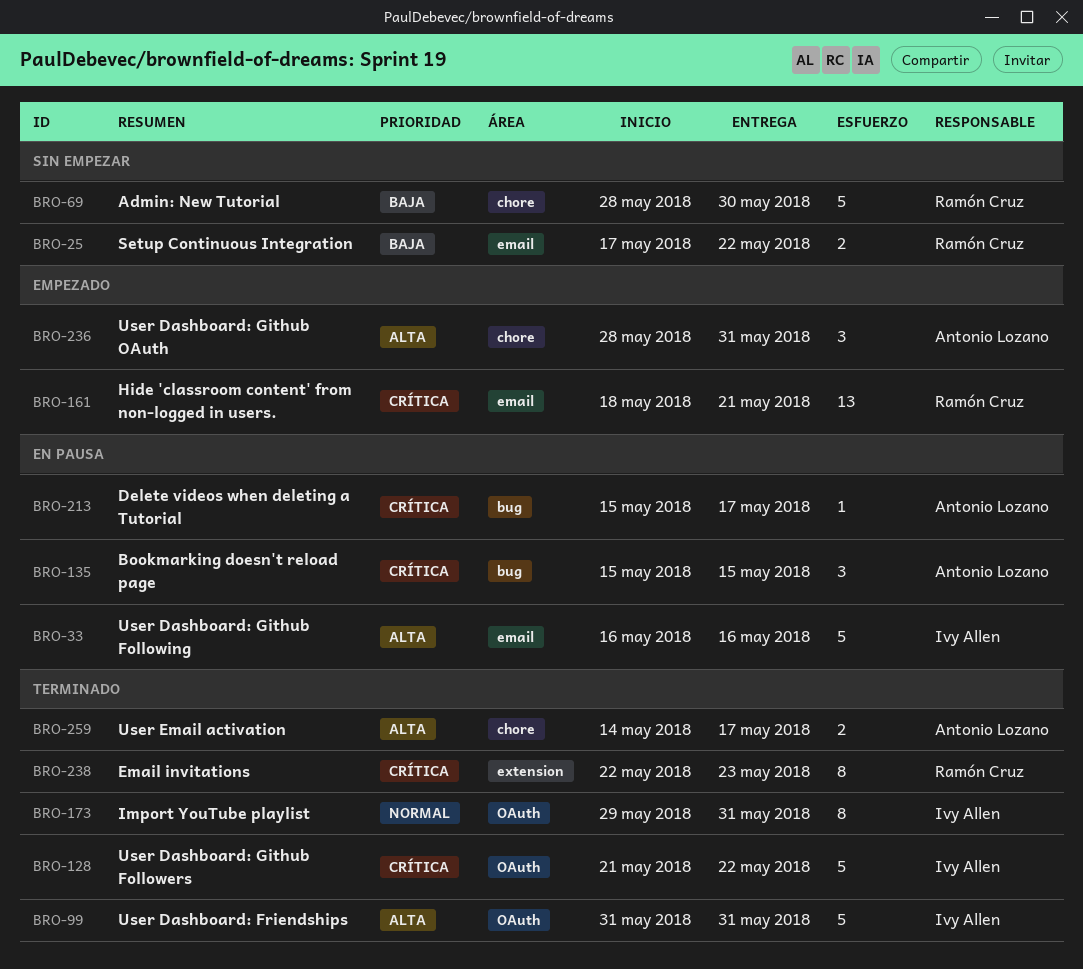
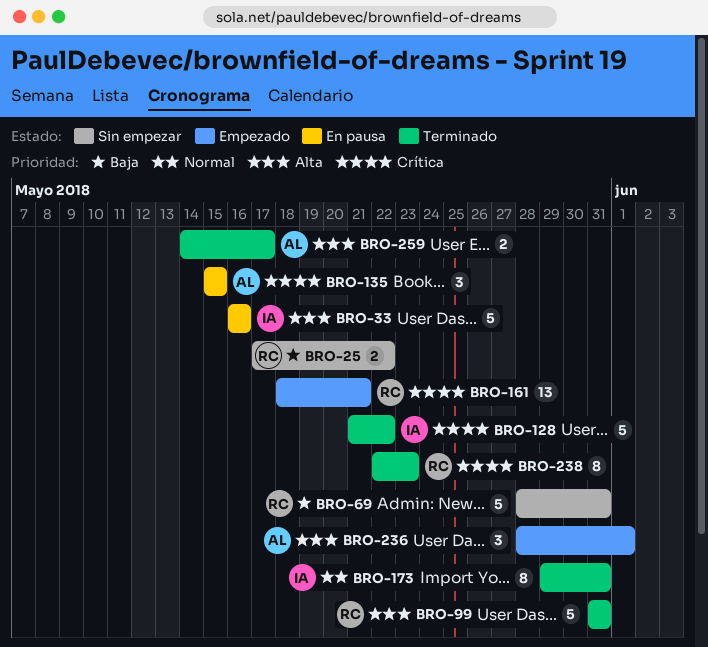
BRO-69, due: May 30 -> May 31
BRO-99, owner: Ivy Allen -> Ramón Cruz
BRO-213: present -> none
BRO-236, due: May 31 -> Jun 1

